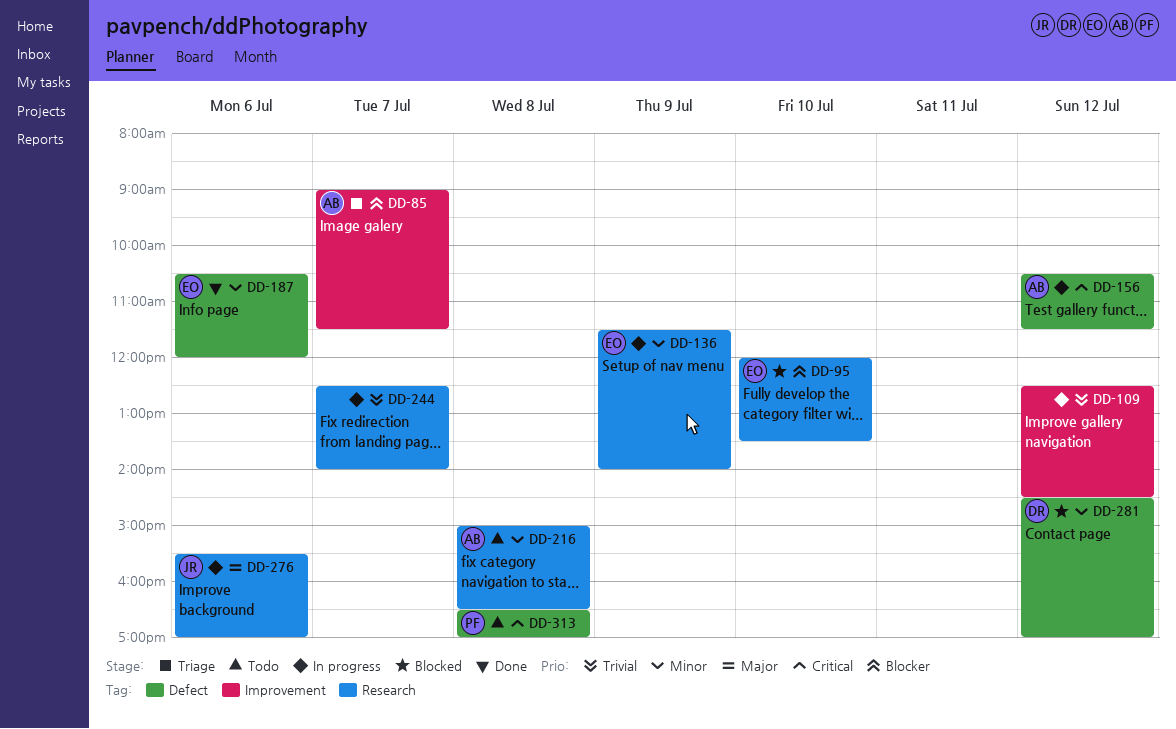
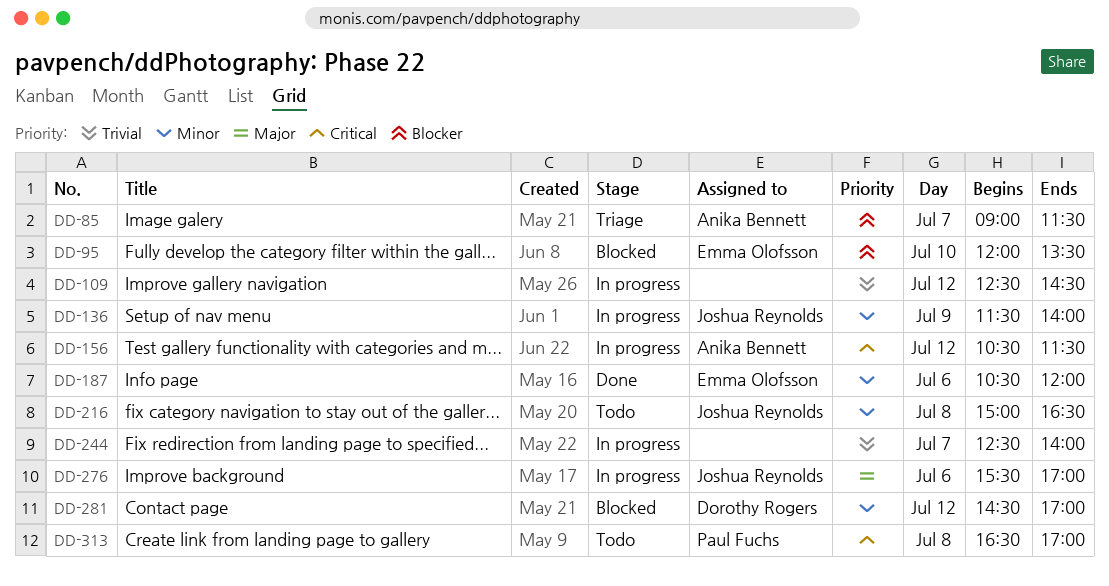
DD-136, owner: Emma Olofsson -> Joshua Reynolds
DD-216, owner: Anika Bennett -> Joshua Reynolds

